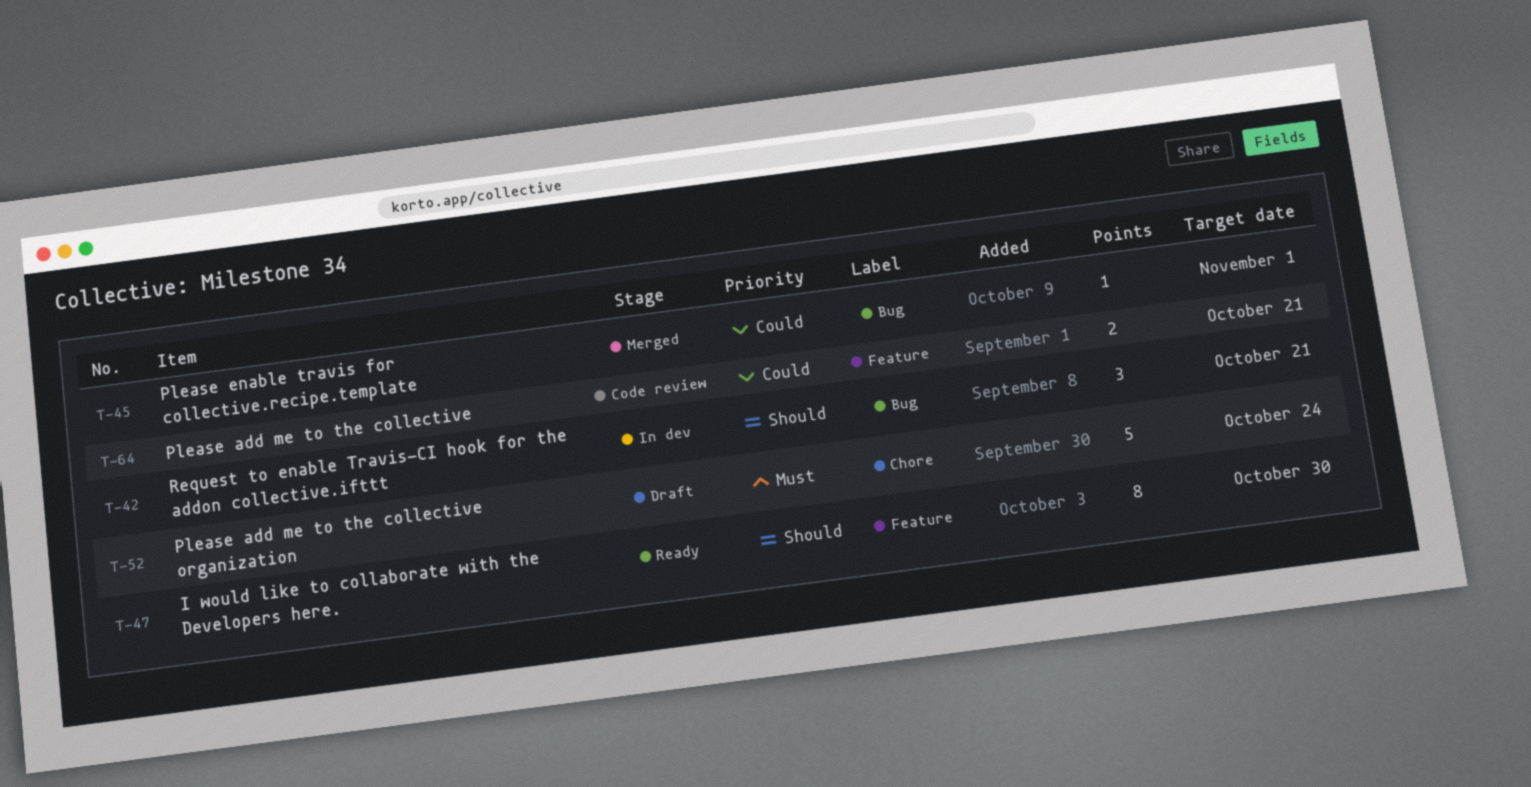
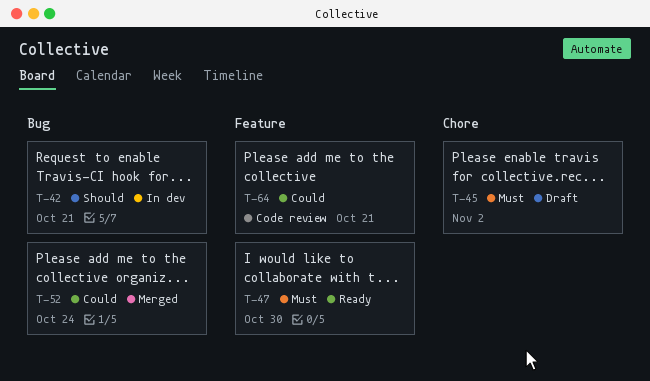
T-45, status: Merged -> Draft
T-45, priority: Could -> Must
T-45, label: Bug -> Chore
T-45, due: Nov 1 -> Nov 2
T-47, priority: Should -> Must
T-52, status: Draft -> Merged
T-52, priority: Must -> Could
T-52, label: Chore -> Bug

